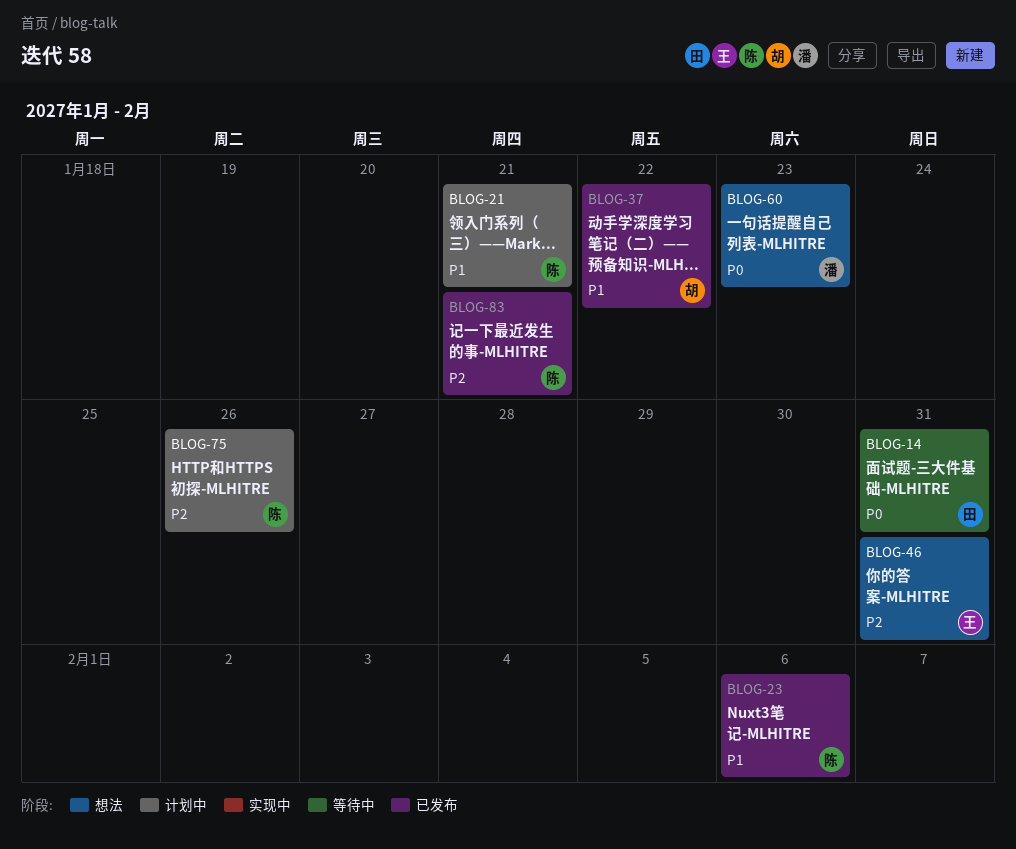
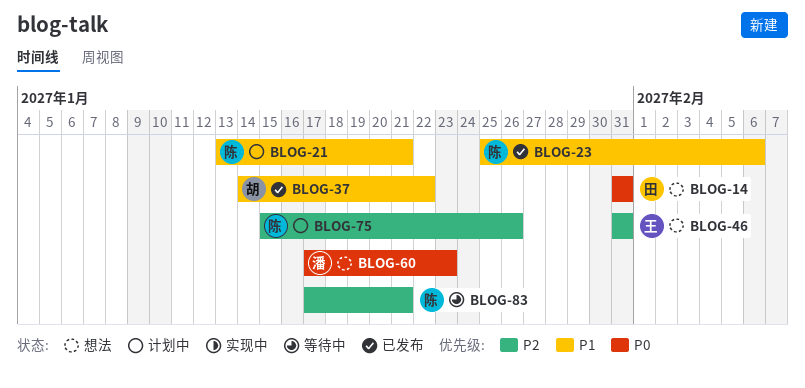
BLOG-14, status: 等待中 -> 想法
BLOG-83, status: 已发布 -> 等待中

